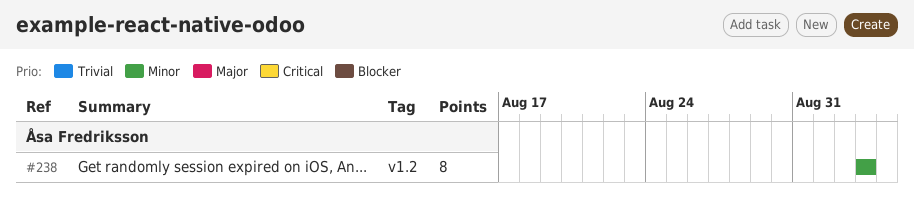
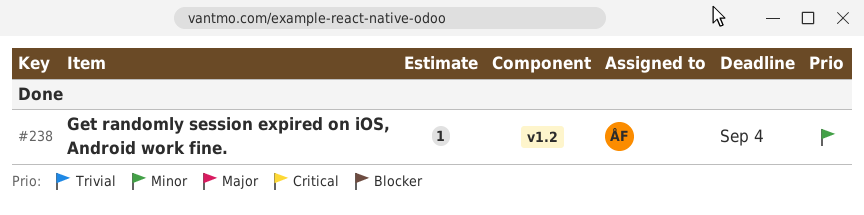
#238, estimate: 8 -> 1
#238, due: Sep 3 -> Sep 4

